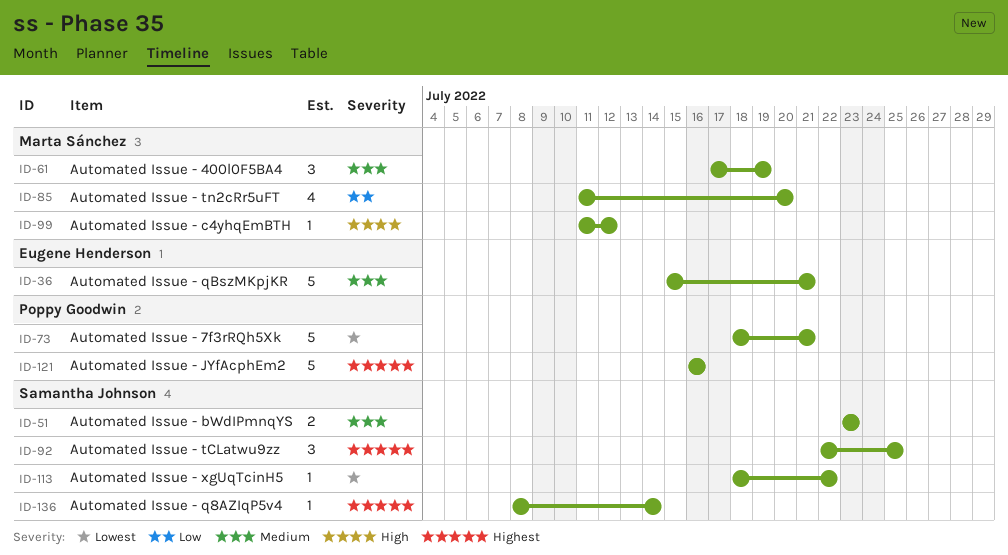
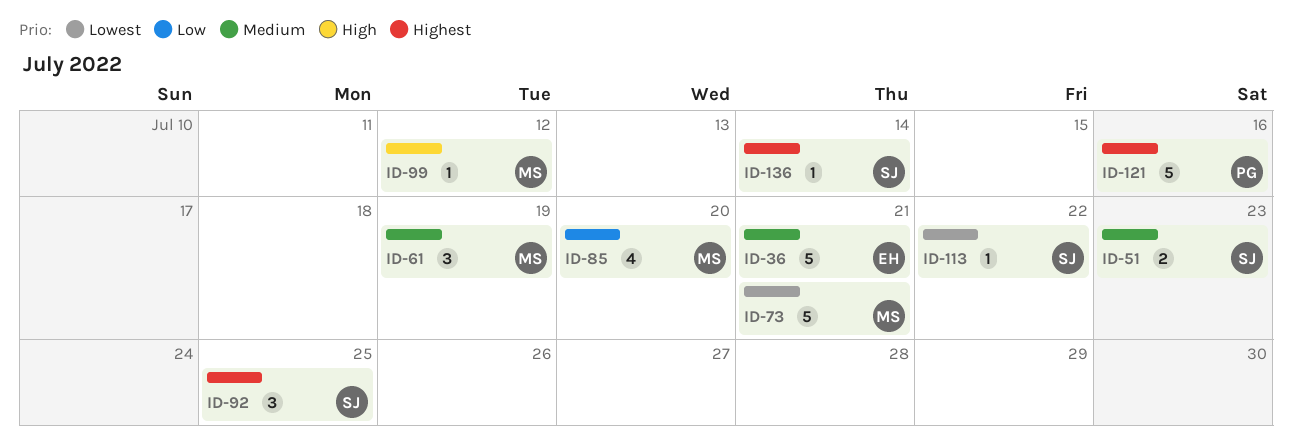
ID-73, owner: Poppy Goodwin -> Marta Sánchez

